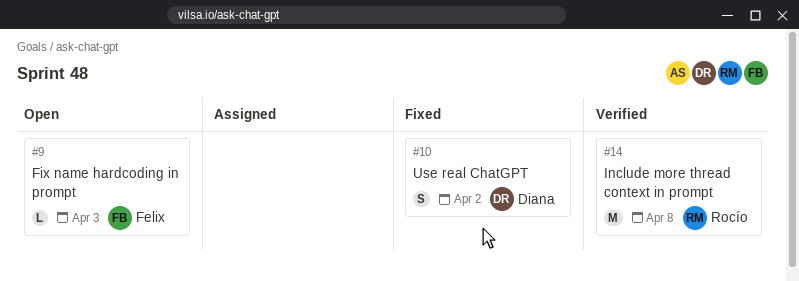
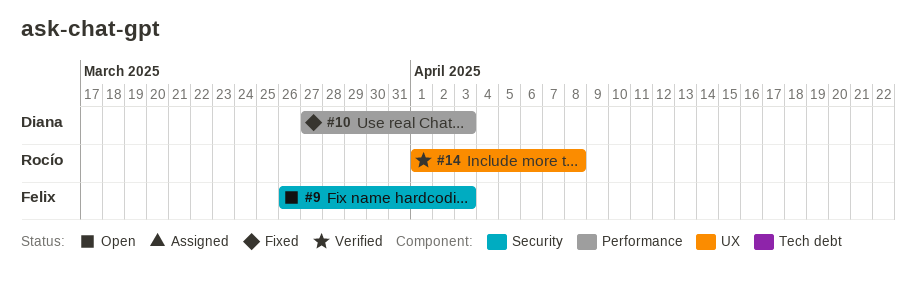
#10, due: Apr 2 -> Apr 3

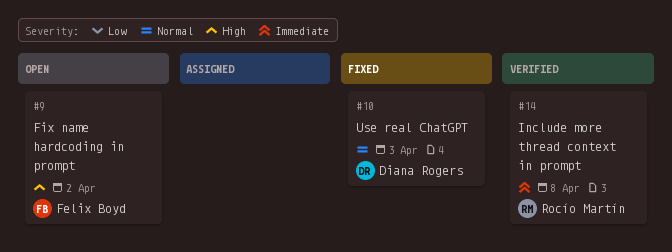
#9, due: Apr 3 -> Apr 2

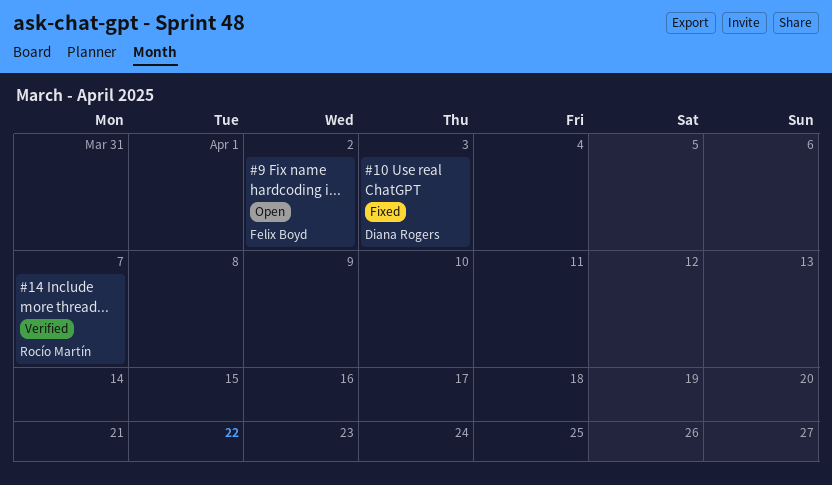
#14, due: Apr 8 -> Apr 7

